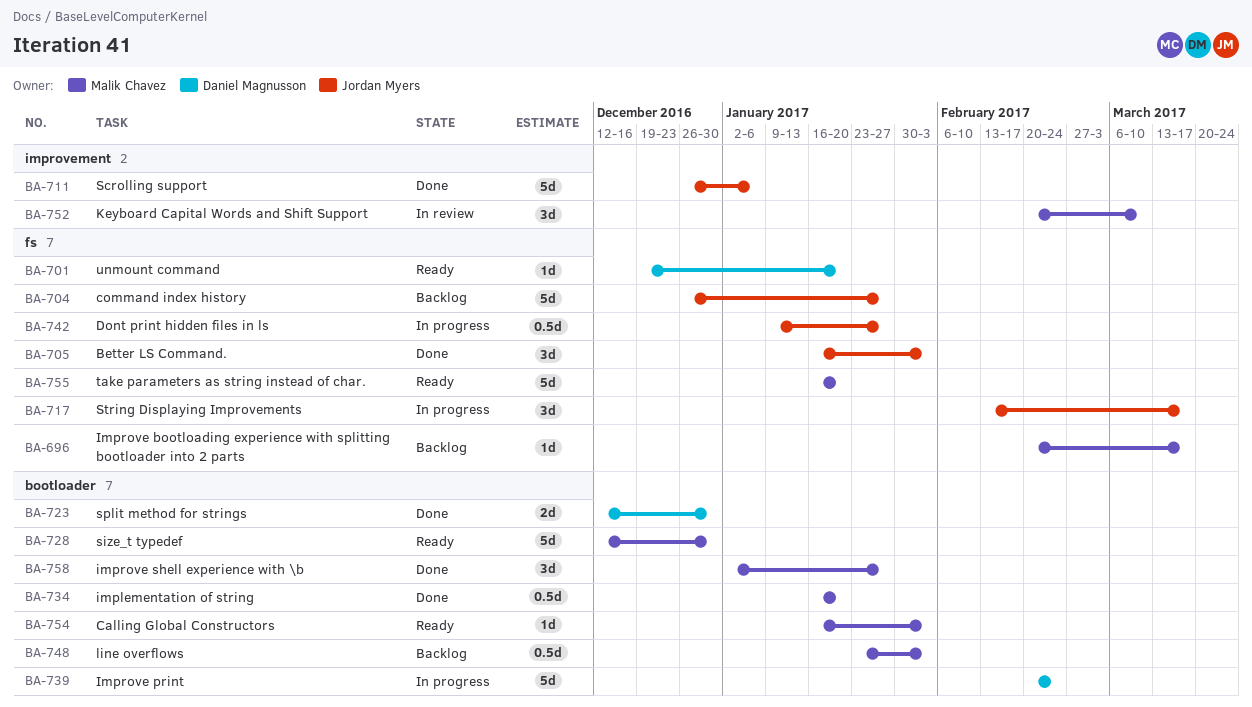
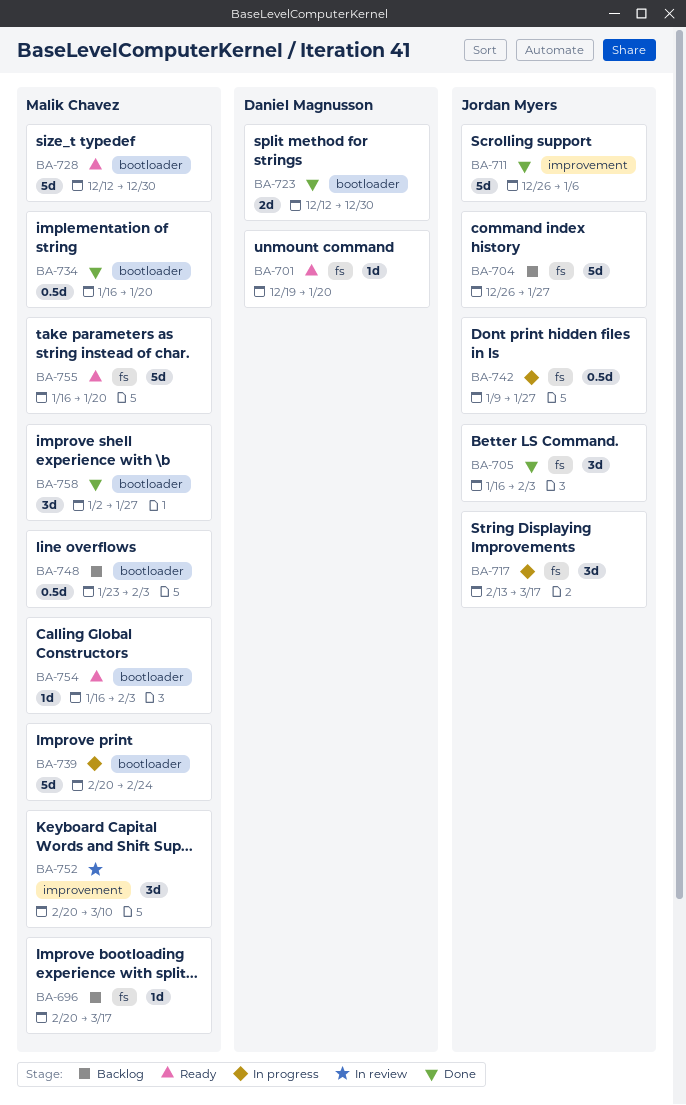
BA-739, owner: Daniel Magnusson -> Malik Chavez

